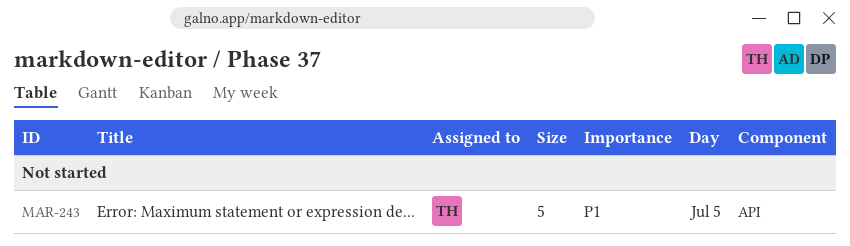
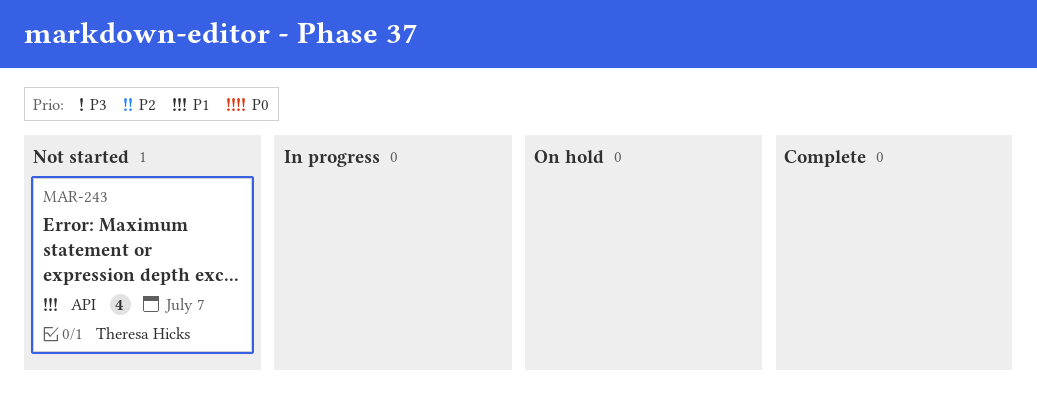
MAR-243, estimate: 5 -> 4
MAR-243, day: Jul 5 -> Jul 7

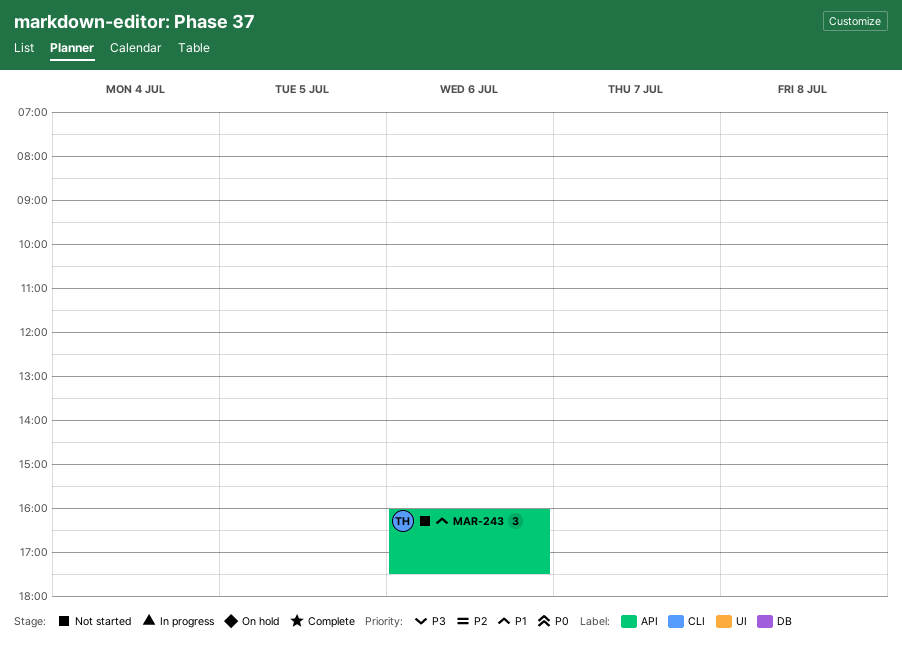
MAR-243, estimate: 4 -> 3
MAR-243, day: Jul 7 -> Jul 6

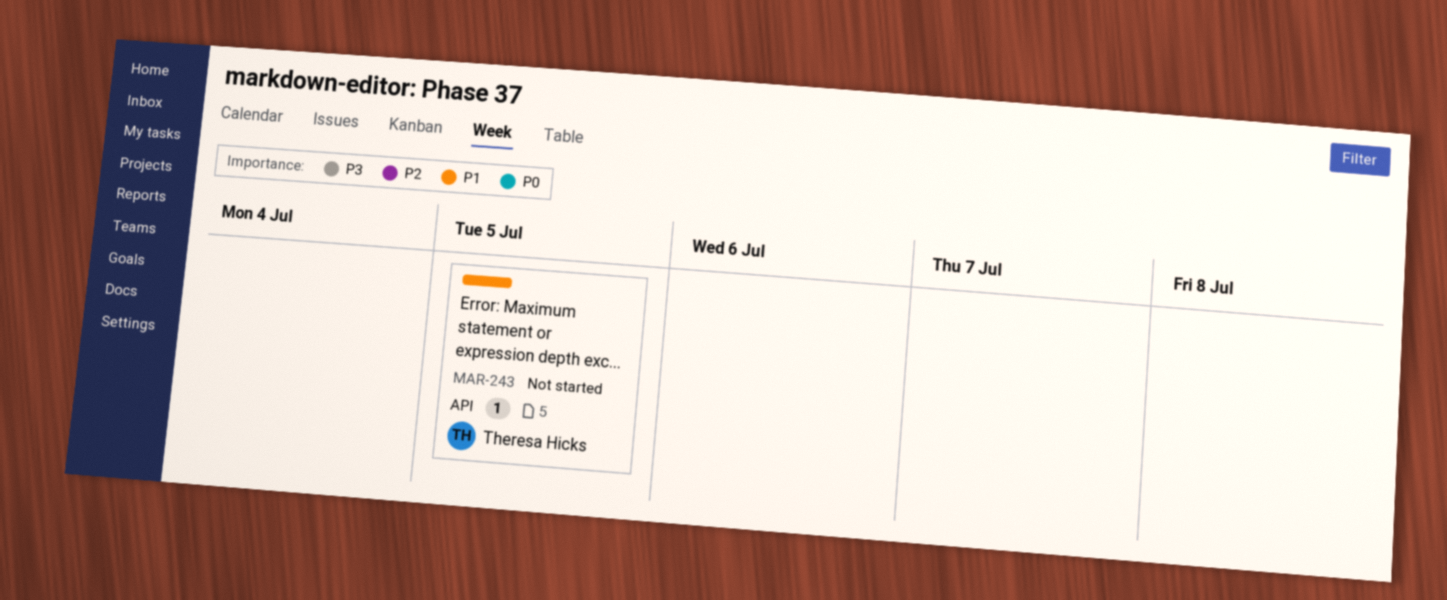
MAR-243, estimate: 3 -> 1
MAR-243, day: Jul 6 -> Jul 5

